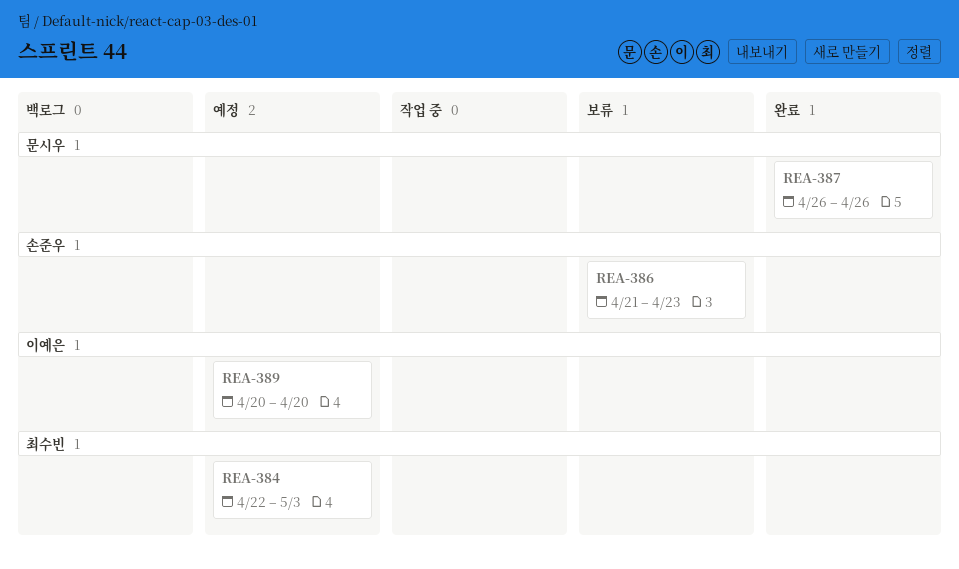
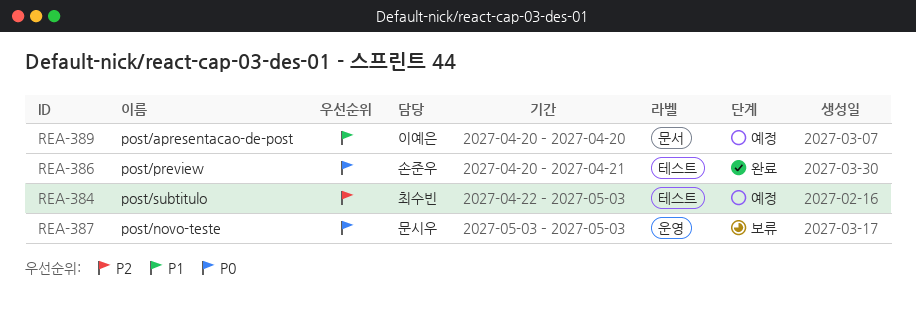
REA-386, status: 보류 -> 완료
REA-386, start: Apr 21 -> Apr 20
REA-386, due: Apr 23 -> Apr 21
REA-387, status: 완료 -> 보류
REA-387, start: Apr 26 -> May 3
REA-387, due: Apr 26 -> May 3

